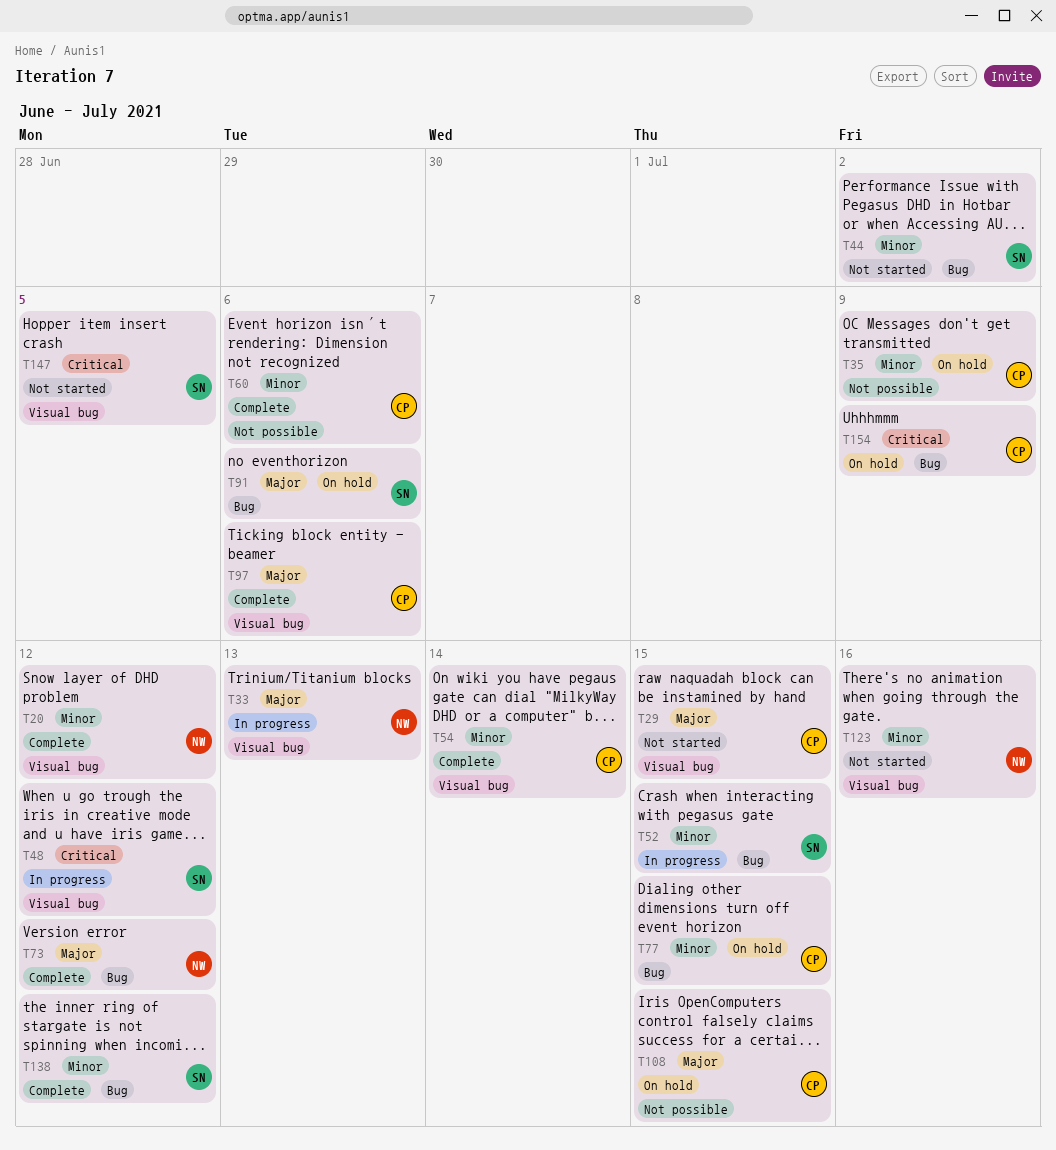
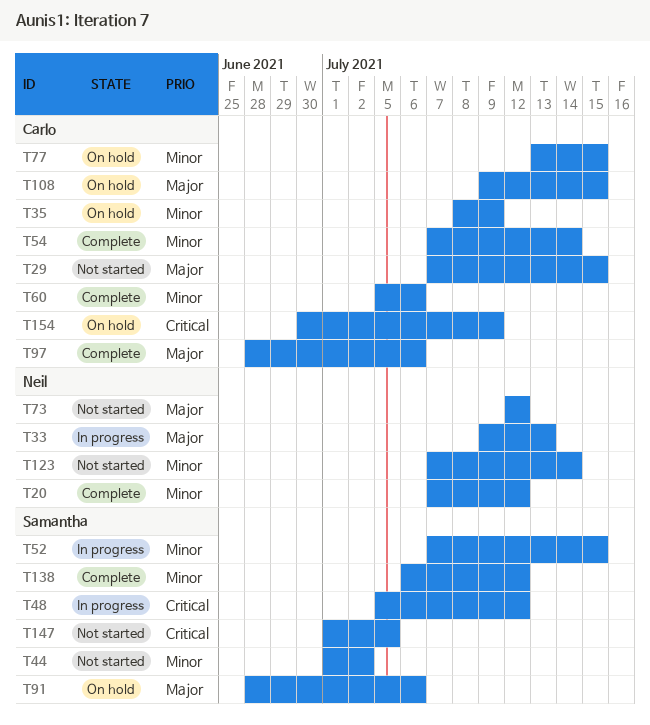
T73, status: Complete -> Not started
T123, due: Jul 16 -> Jul 14

